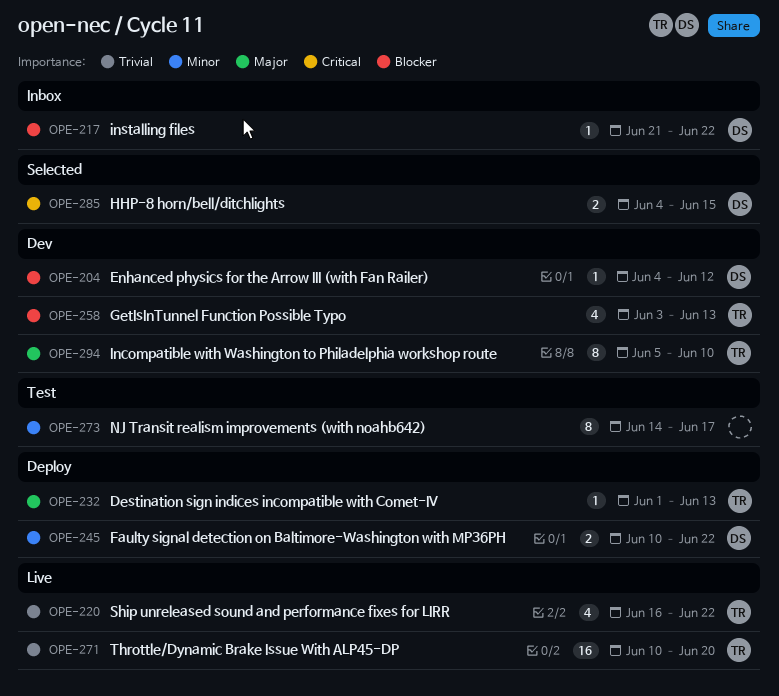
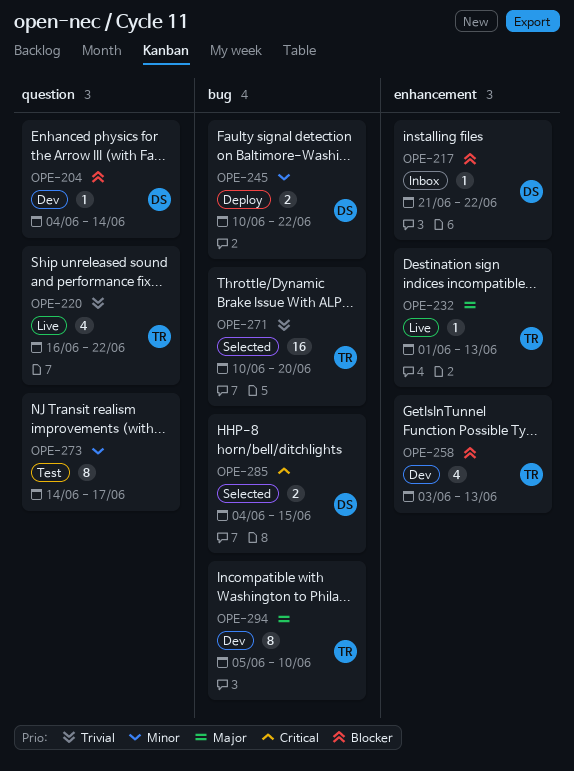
OPE-204, due: Jun 12 -> Jun 14
OPE-232, status: Deploy -> Live
OPE-271, status: Live -> Selected

